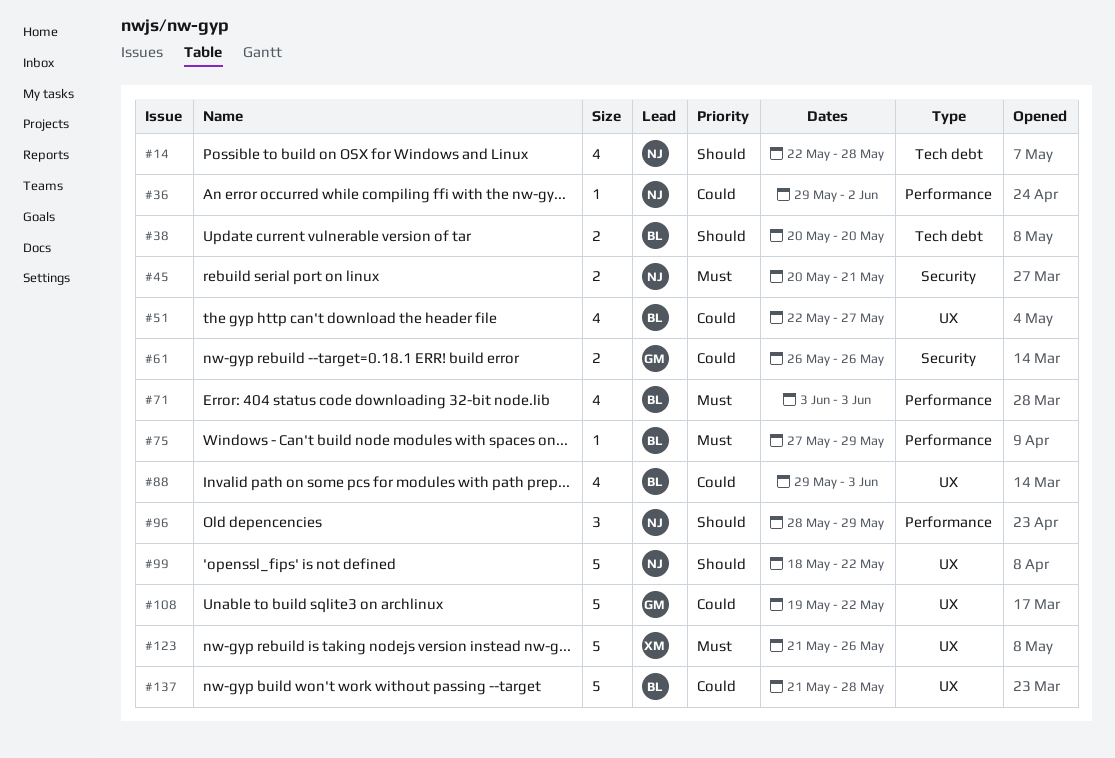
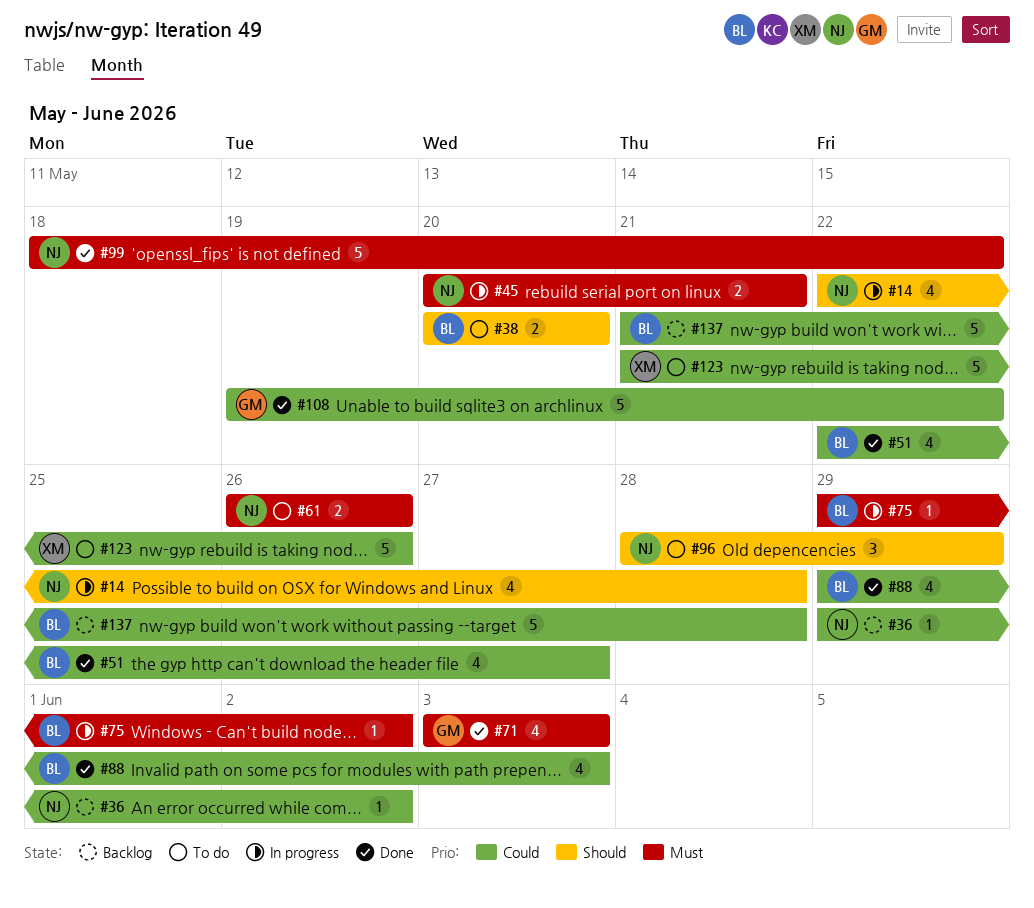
#61, owner: GM -> NJ
#61, priority: Could -> Must
#71, owner: BL -> GM
#75, start: May 27 -> May 29
#75, due: May 29 -> Jun 2
#99, priority: Should -> Must
#123, priority: Must -> Could

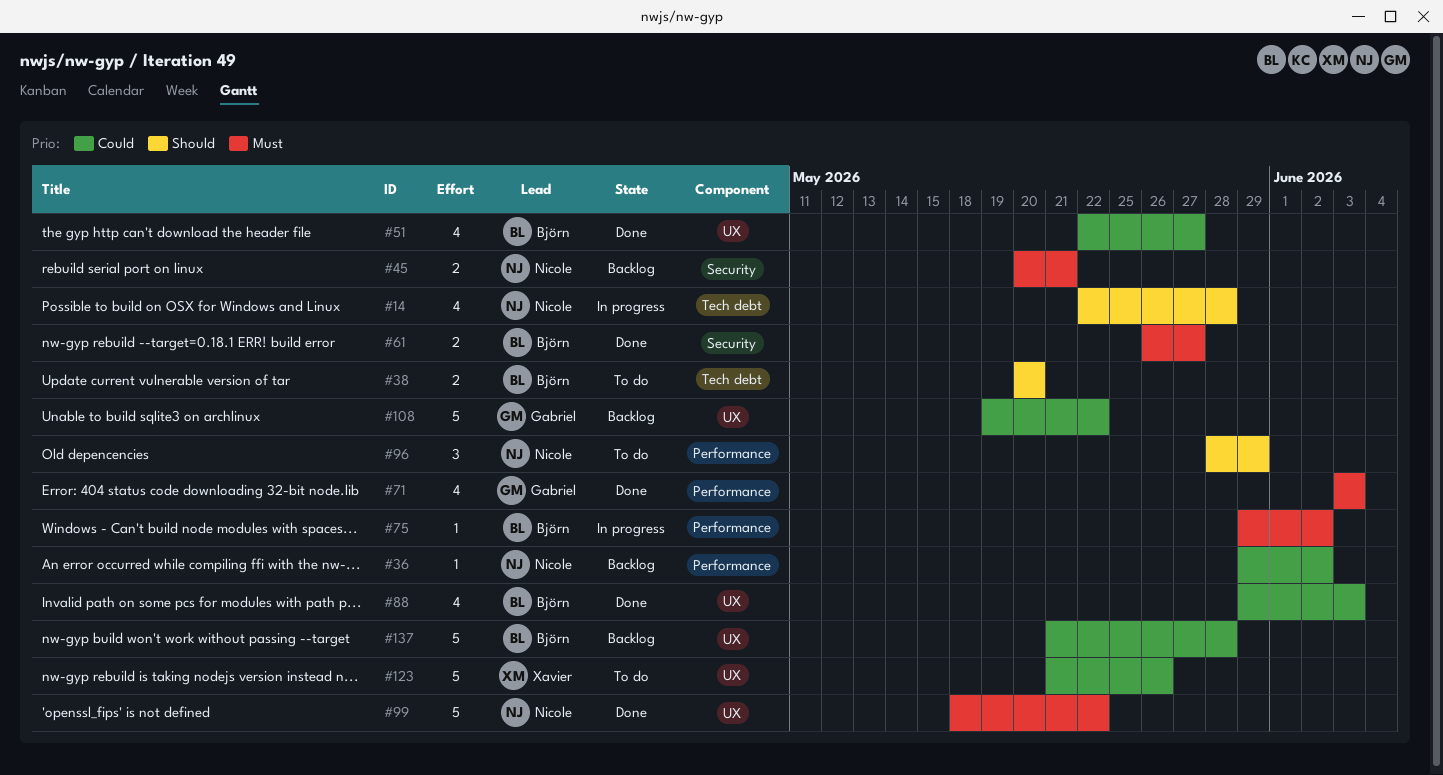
#45, status: In progress -> Backlog
#61, status: To do -> Done
#61, owner: Nicole -> Björn
#61, due: May 26 -> May 27
#108, status: Done -> Backlog

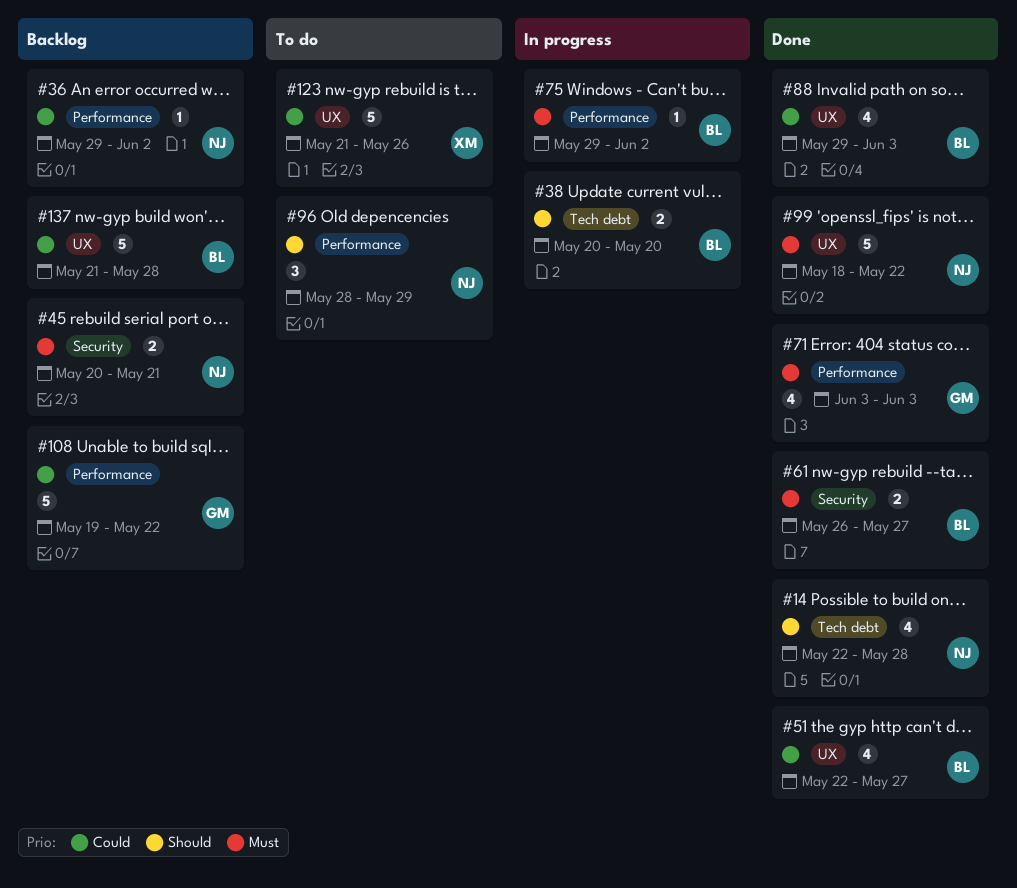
#14, status: In progress -> Done
#38, status: To do -> In progress
#108, label: UX -> Performance

